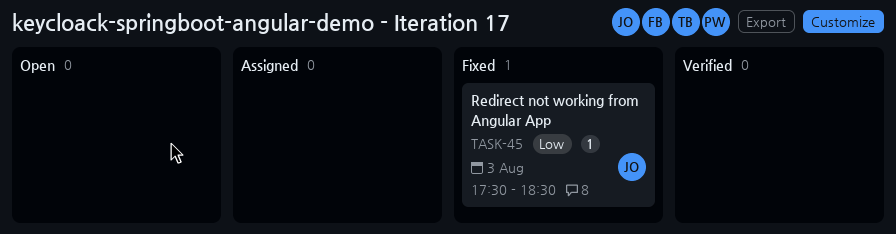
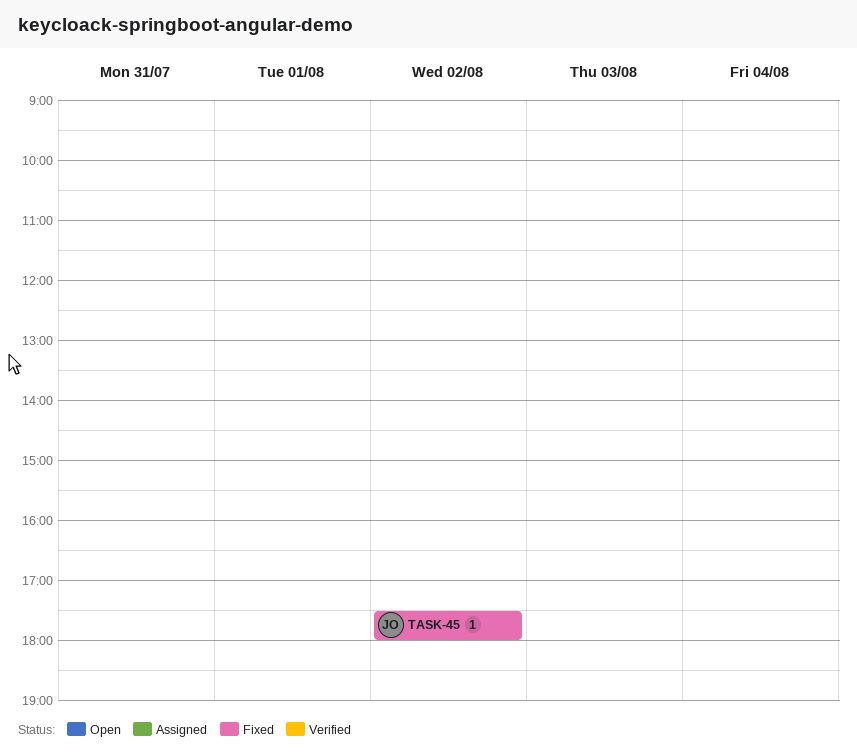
TASK-45, day: Aug 3 -> Aug 2
TASK-45, ends: 18:30 -> 18:00

